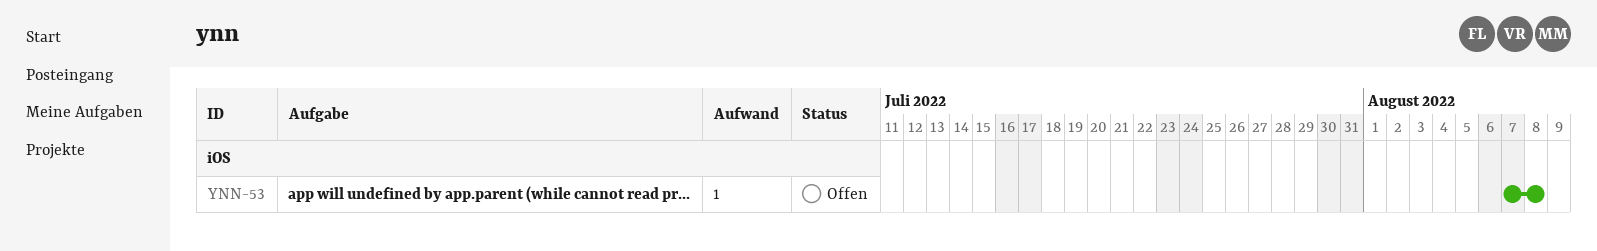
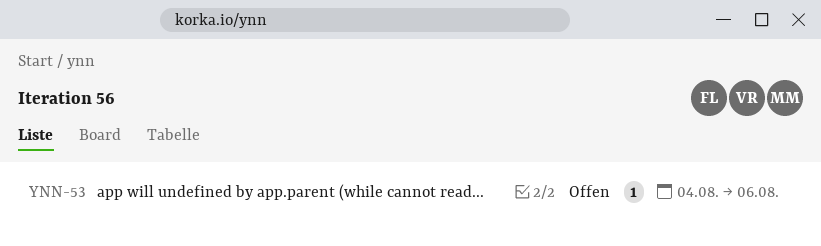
YNN-53, start: Aug 7 -> Aug 4
YNN-53, due: Aug 8 -> Aug 6

